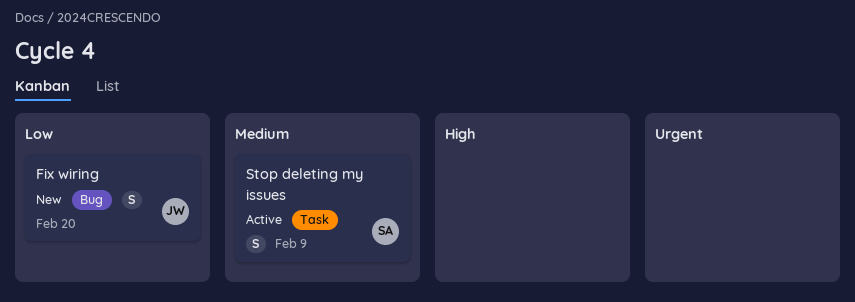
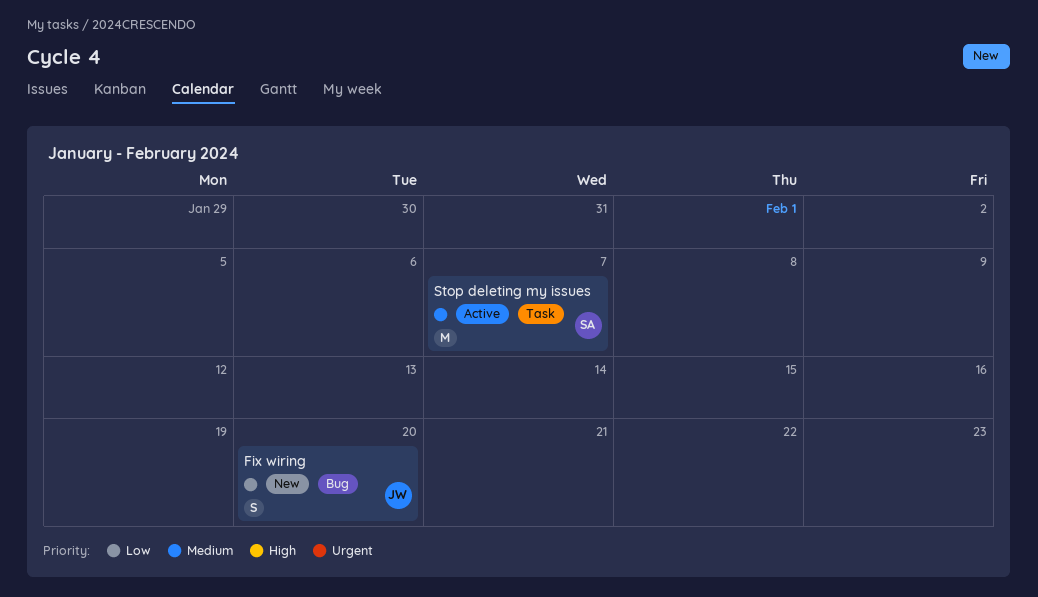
Stop deleting my issues, estimate: S -> M
Stop deleting my issues, due: Feb 9 -> Feb 7

